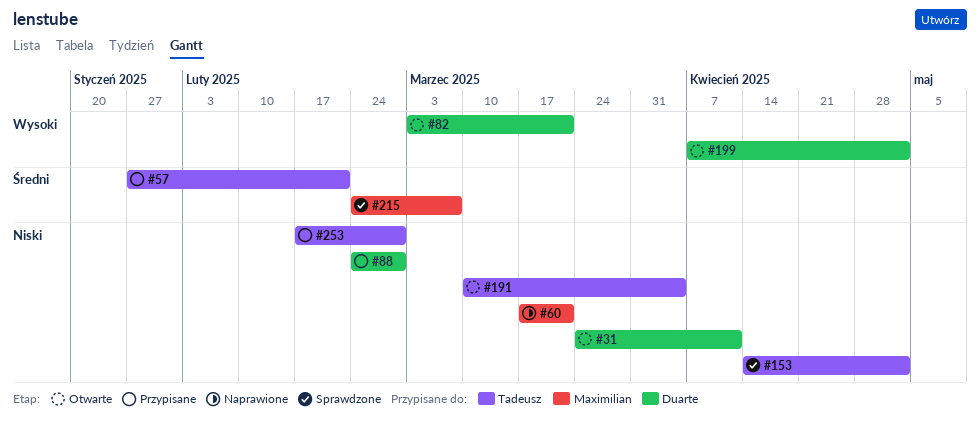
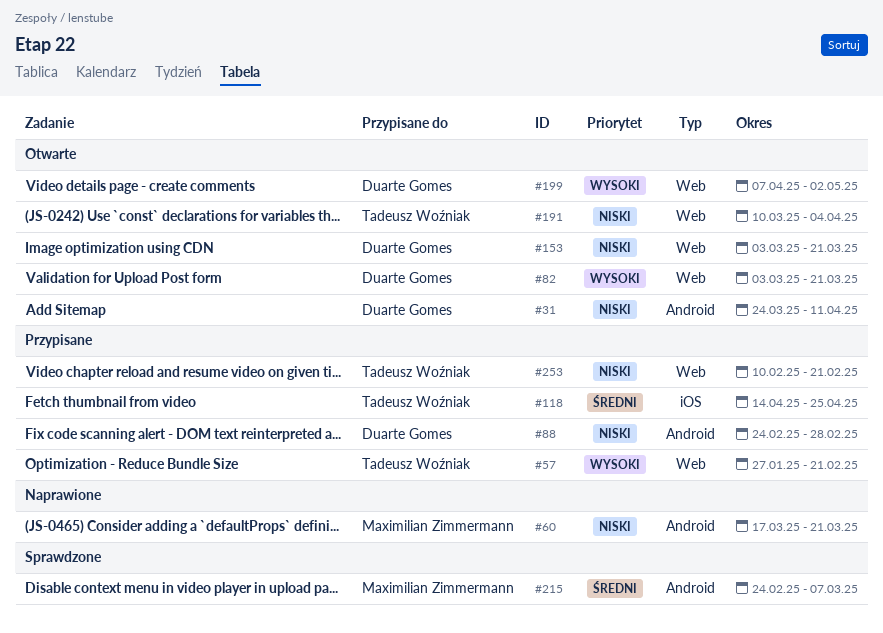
#57, priority: Średni -> Wysoki
#118: none -> present
#153, status: Sprawdzone -> Otwarte
#153, owner: Tadeusz Woźniak -> Duarte Gomes
#153, start: Apr 14 -> Mar 3
#153, due: May 2 -> Mar 21
#253, start: Feb 17 -> Feb 10
#253, due: Feb 28 -> Feb 21

